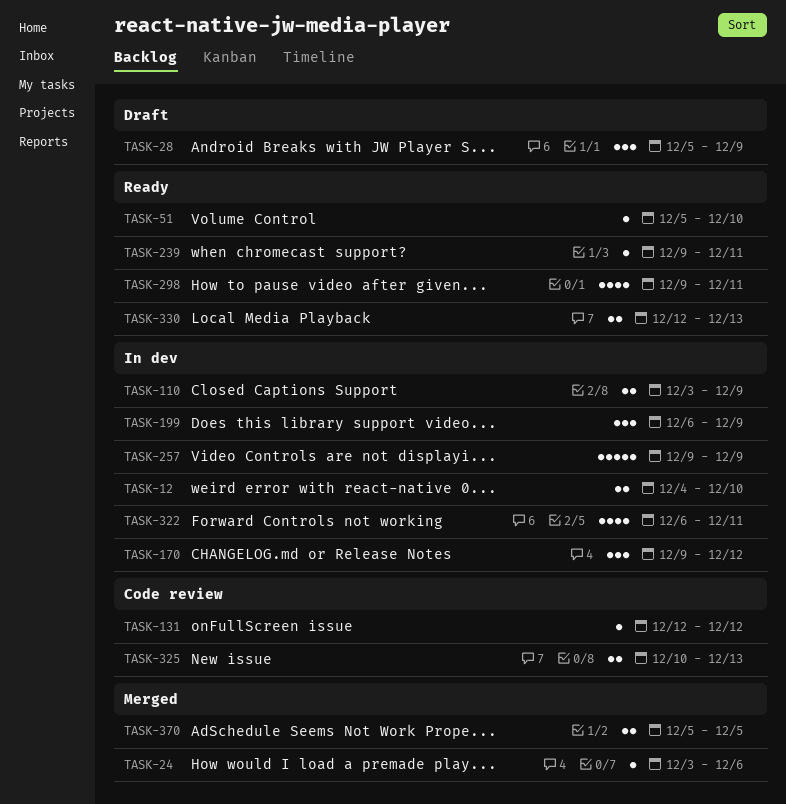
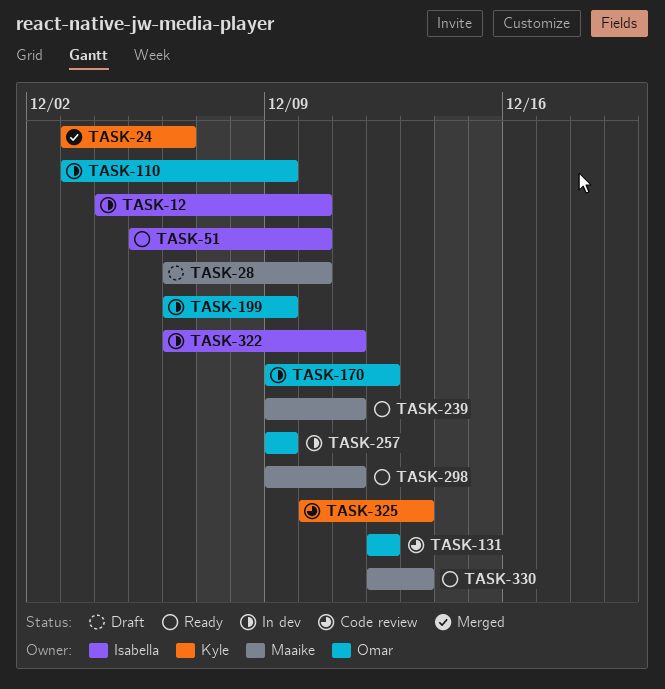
TASK-28, start: Dec 5 -> Dec 6
TASK-28, due: Dec 9 -> Dec 10
TASK-370: present -> none

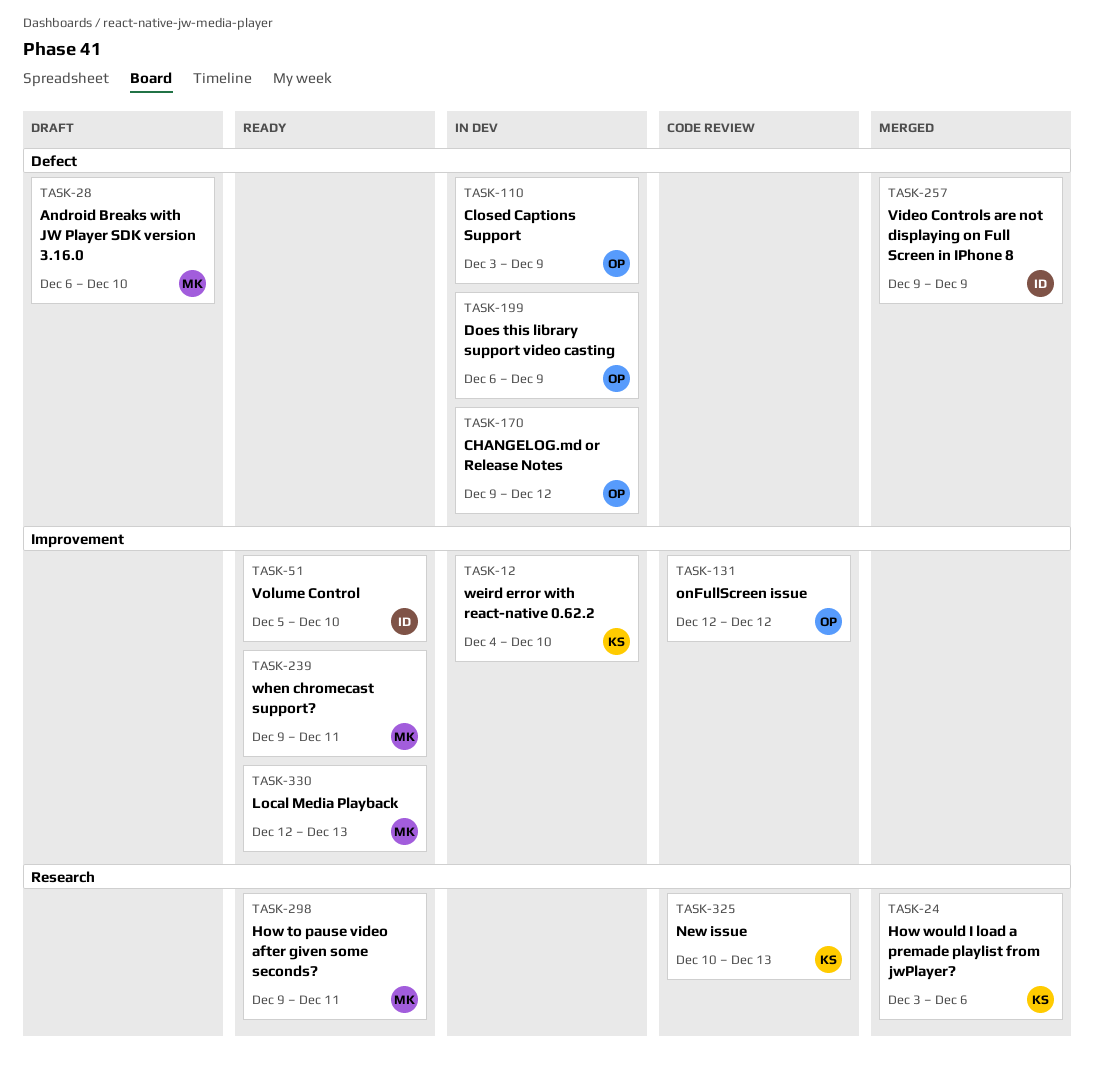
TASK-12, owner: Isabella -> Kyle
TASK-257, status: In dev -> Merged
TASK-257, owner: Omar -> Isabella
TASK-322: present -> none

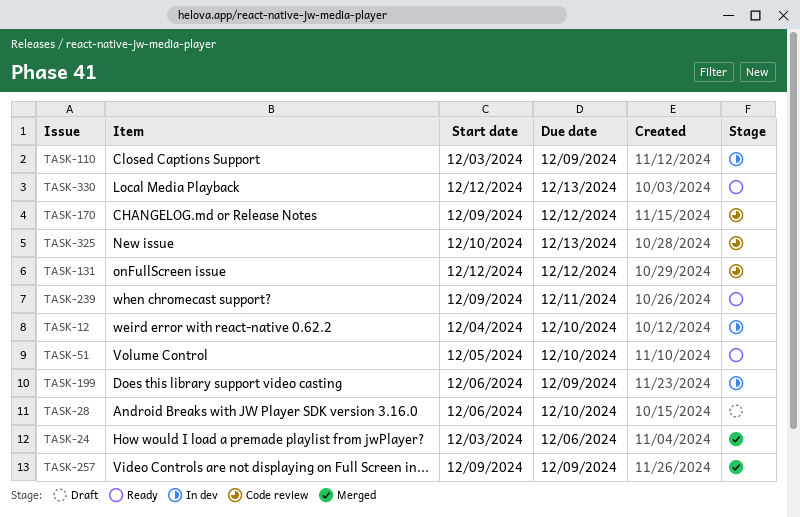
TASK-170, status: In dev -> Code review
TASK-298: present -> none

